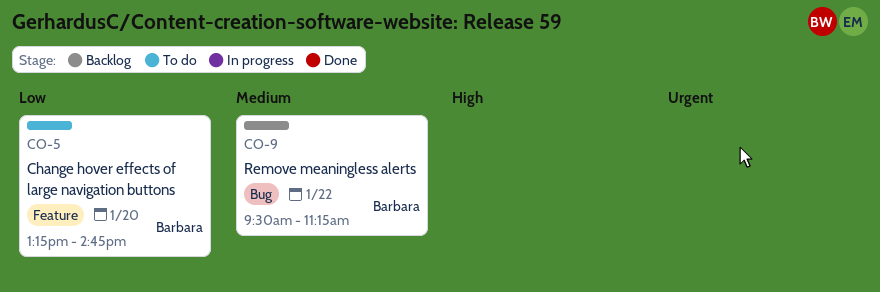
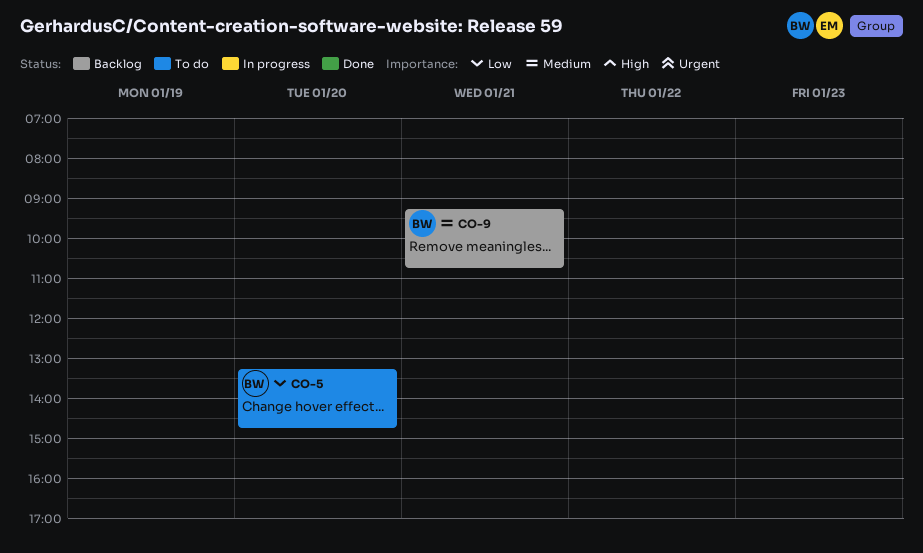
CO-9, day: Jan 22 -> Jan 21
CO-9, begins: 09:30 -> 09:15
CO-9, ends: 11:15 -> 10:45

